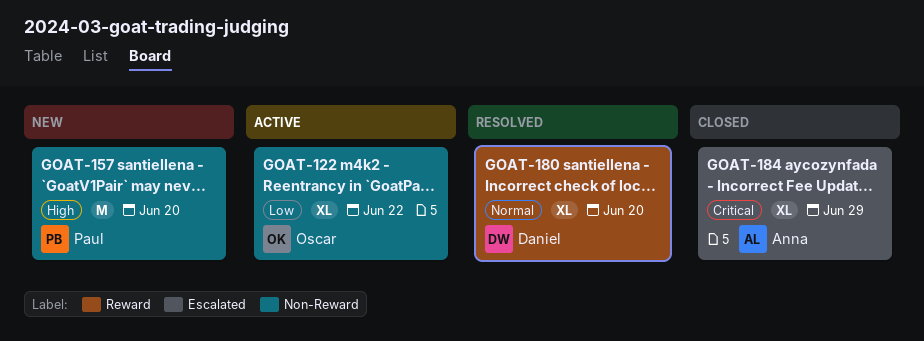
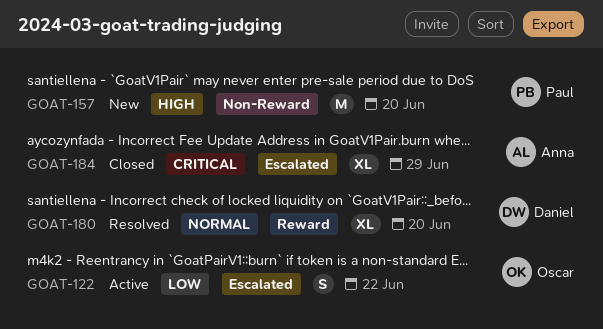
GOAT-122, label: Non-Reward -> Escalated
GOAT-122, estimate: XL -> S

